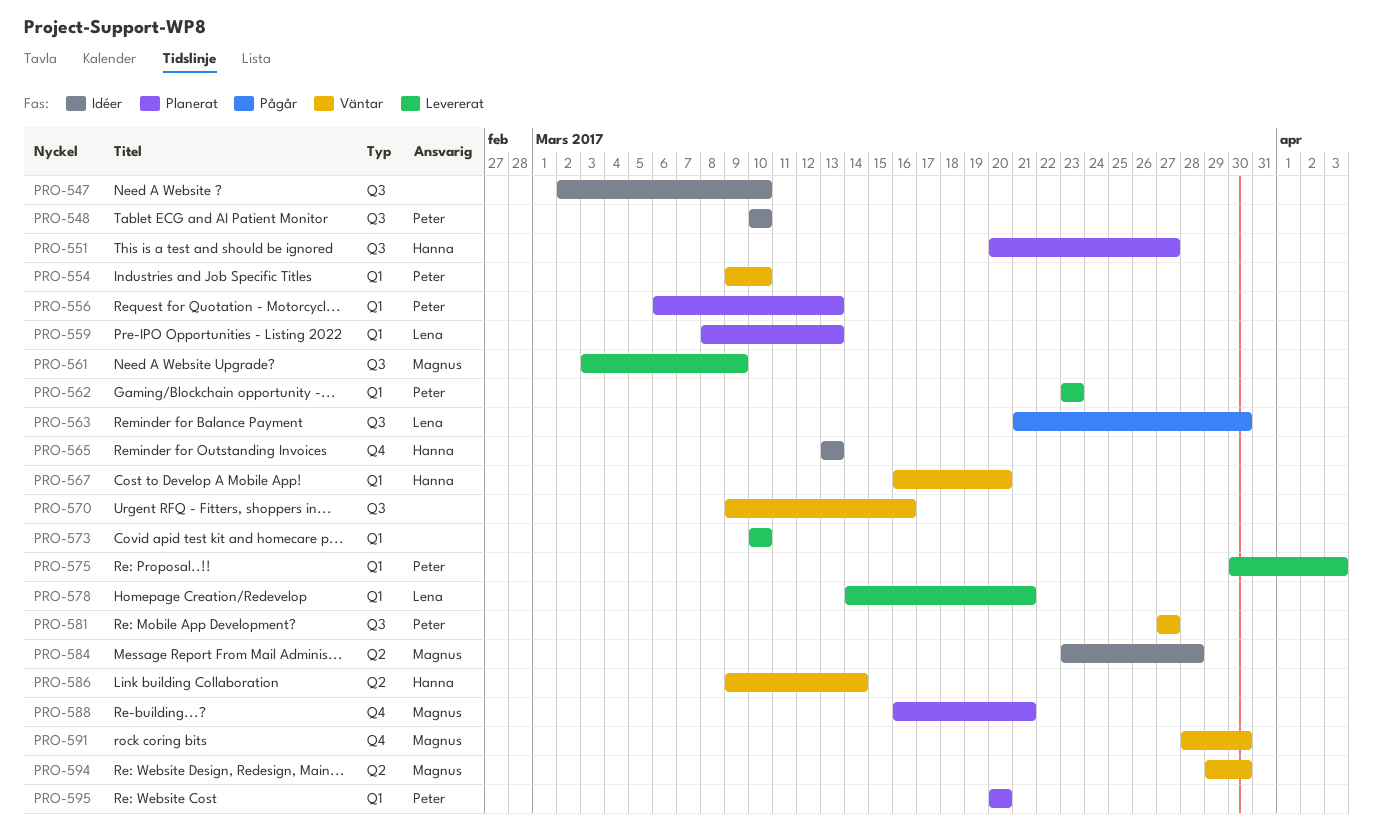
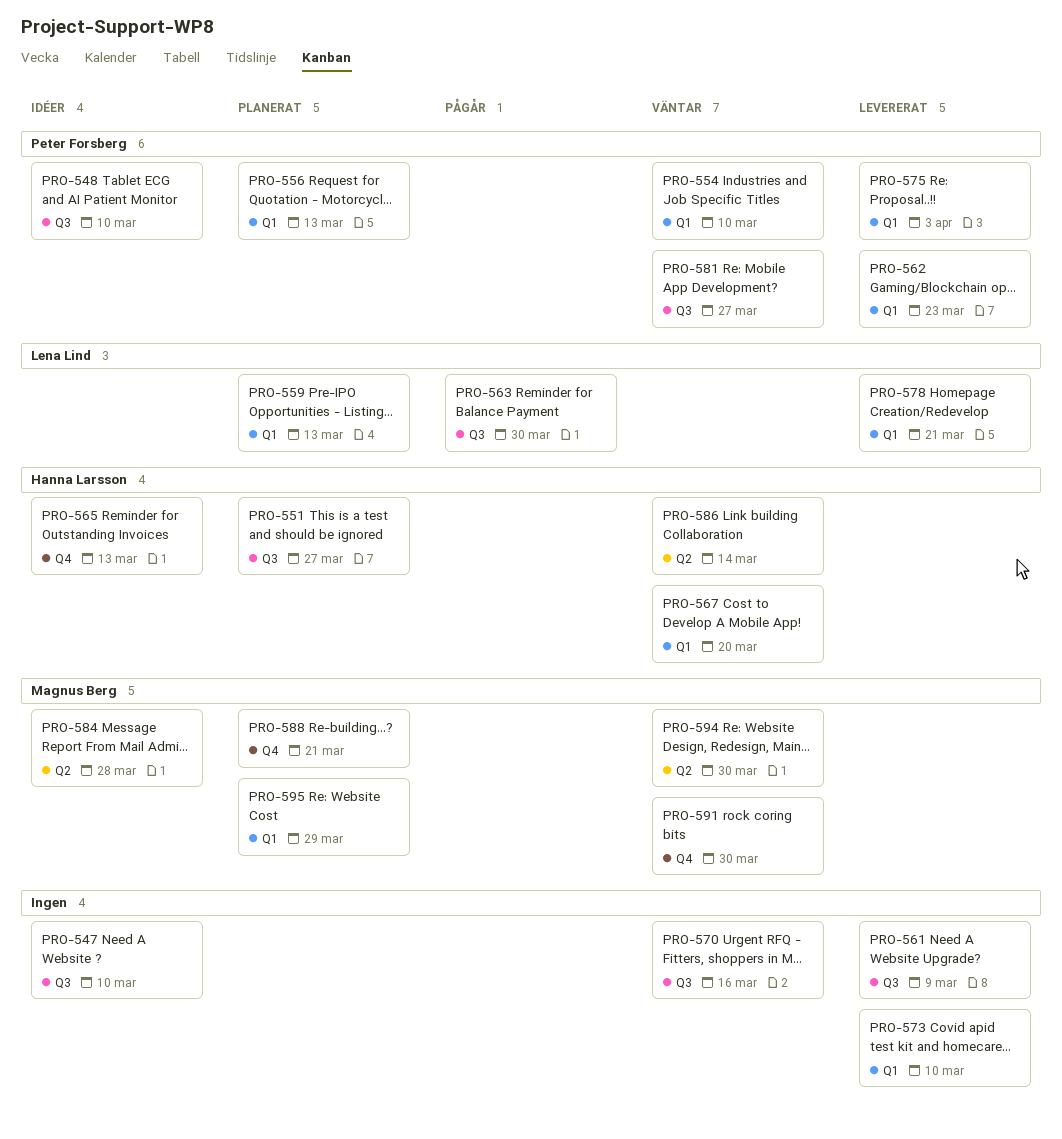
PRO-561, owner: Magnus Berg -> none
PRO-595, owner: Peter Forsberg -> Magnus Berg
PRO-595, due: Mar 20 -> Mar 29

